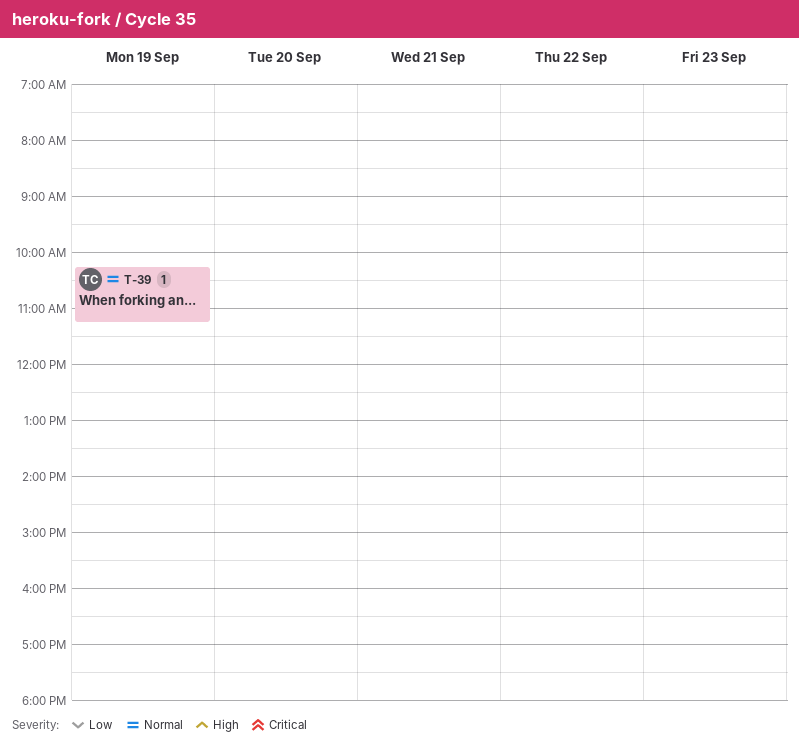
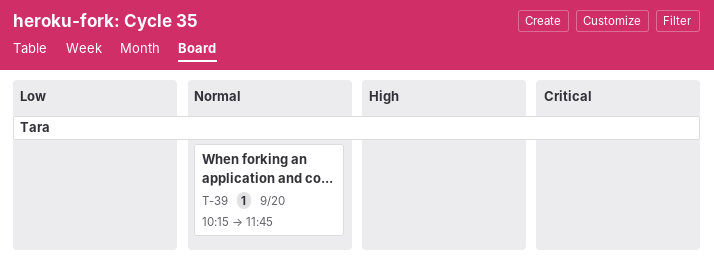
T-39, day: Sep 19 -> Sep 20
T-39, ends: 11:15 -> 11:45

